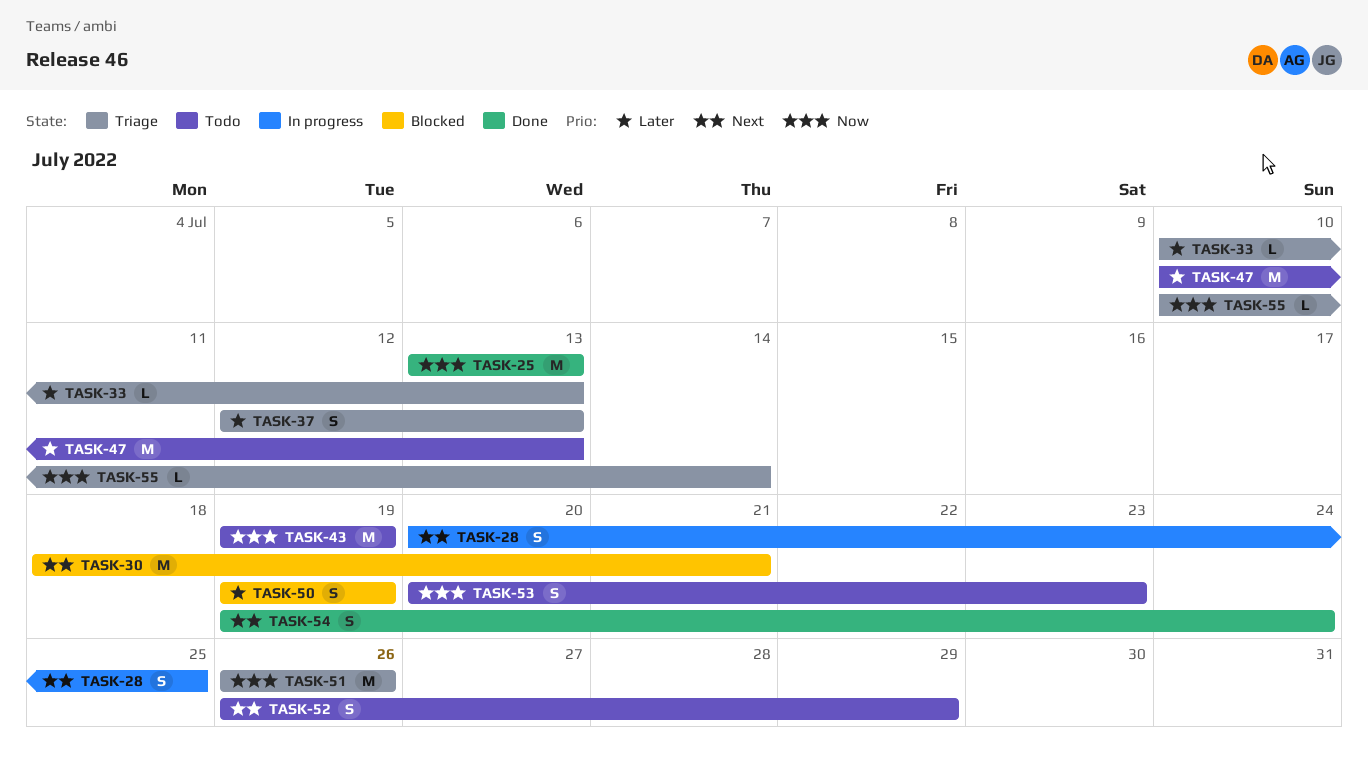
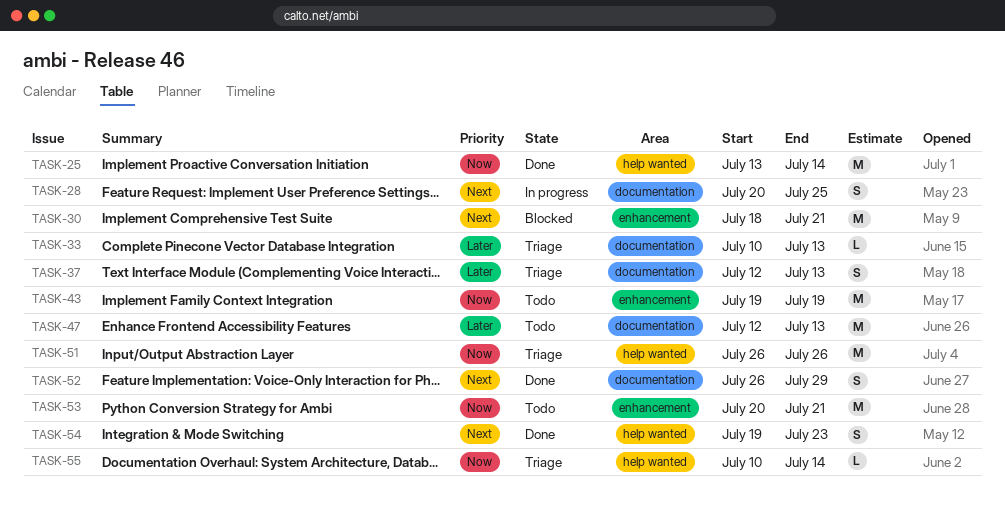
TASK-25, due: Jul 13 -> Jul 14
TASK-47, start: Jul 10 -> Jul 12
TASK-50: present -> none
TASK-52, status: Todo -> Done
TASK-53, estimate: S -> M
TASK-53, due: Jul 23 -> Jul 21
TASK-54, due: Jul 24 -> Jul 23

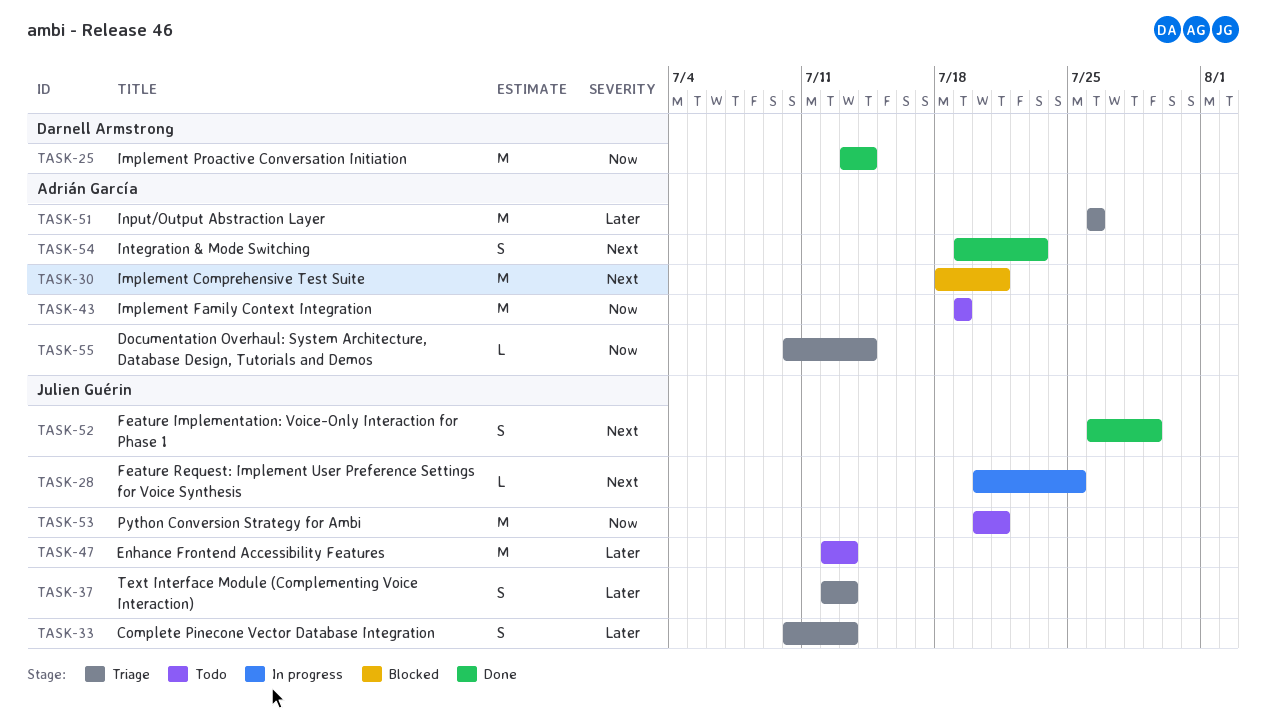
TASK-28, estimate: S -> L
TASK-33, estimate: L -> S
TASK-51, priority: Now -> Later

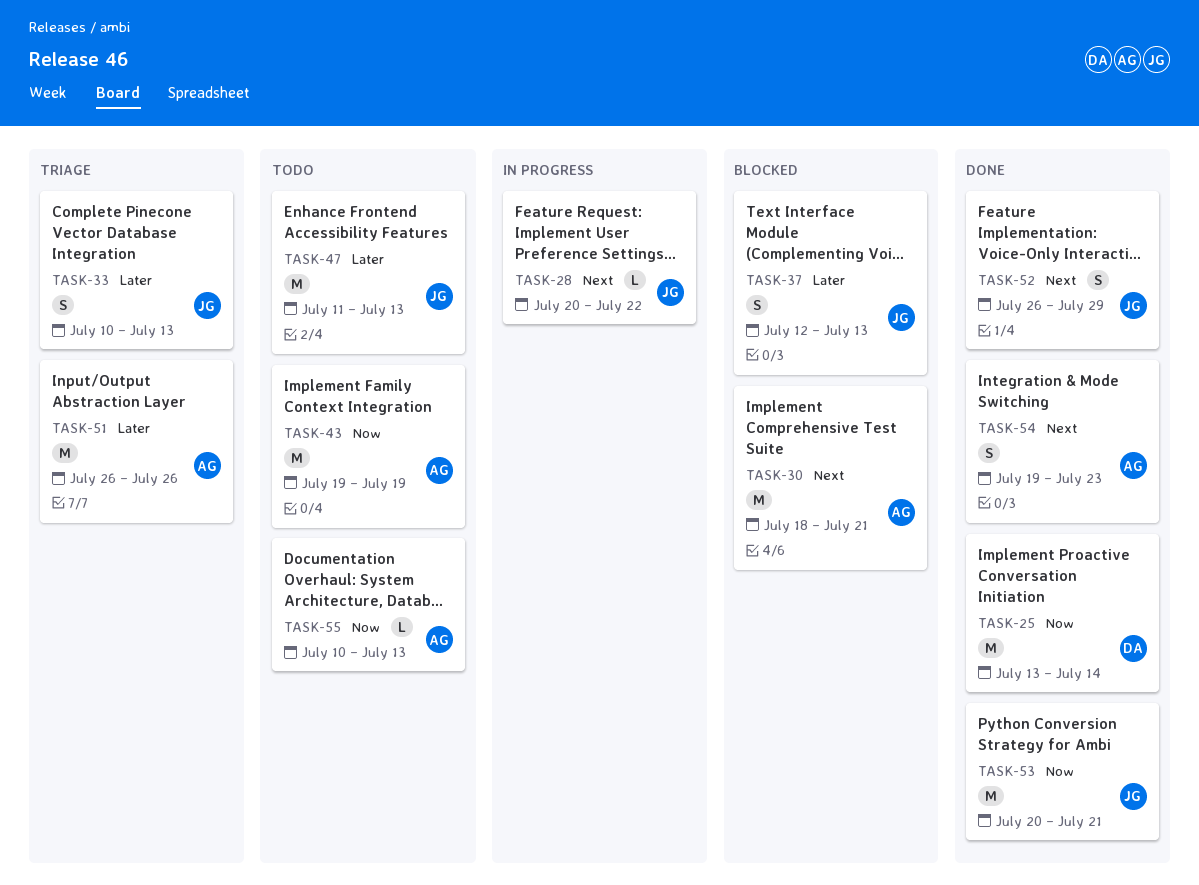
TASK-28, due: Jul 25 -> Jul 22
TASK-37, status: Triage -> Blocked
TASK-47, start: Jul 12 -> Jul 11
TASK-53, status: Todo -> Done
TASK-55, status: Triage -> Todo
TASK-55, due: Jul 14 -> Jul 13

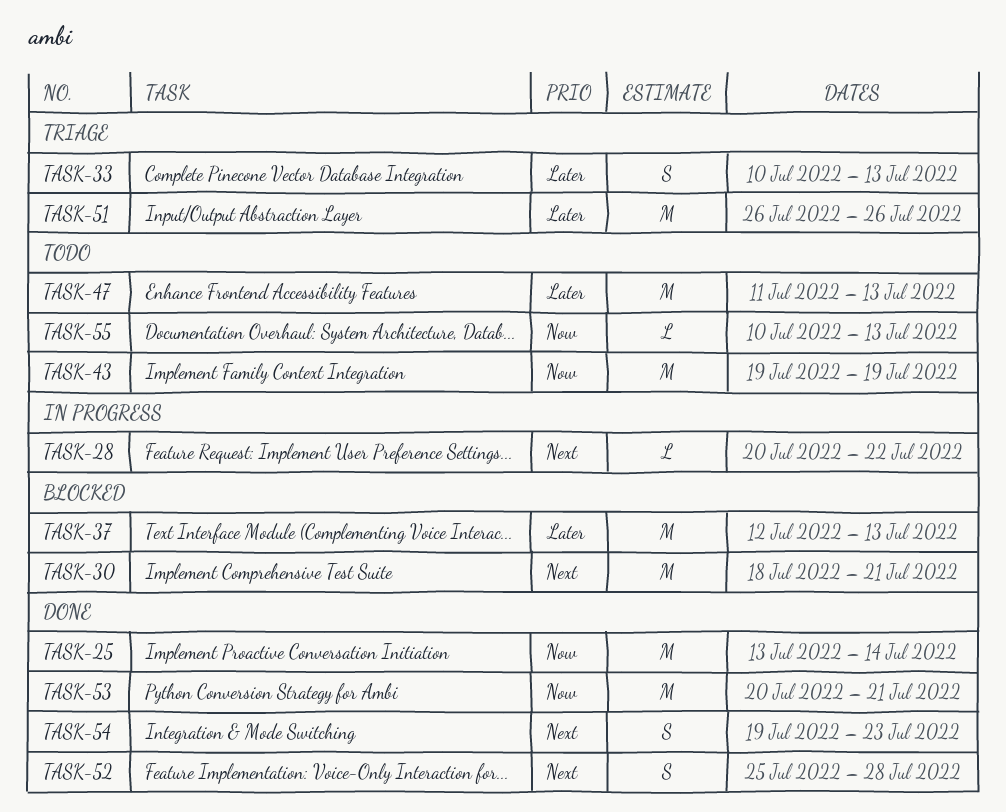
TASK-37, estimate: S -> M
TASK-52, start: Jul 26 -> Jul 25
TASK-52, due: Jul 29 -> Jul 28

